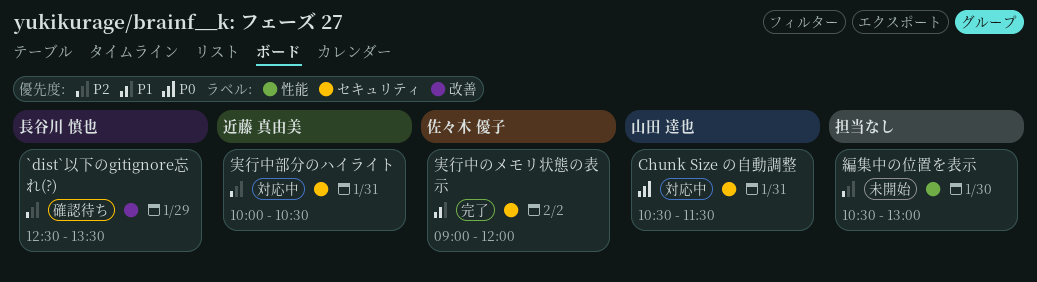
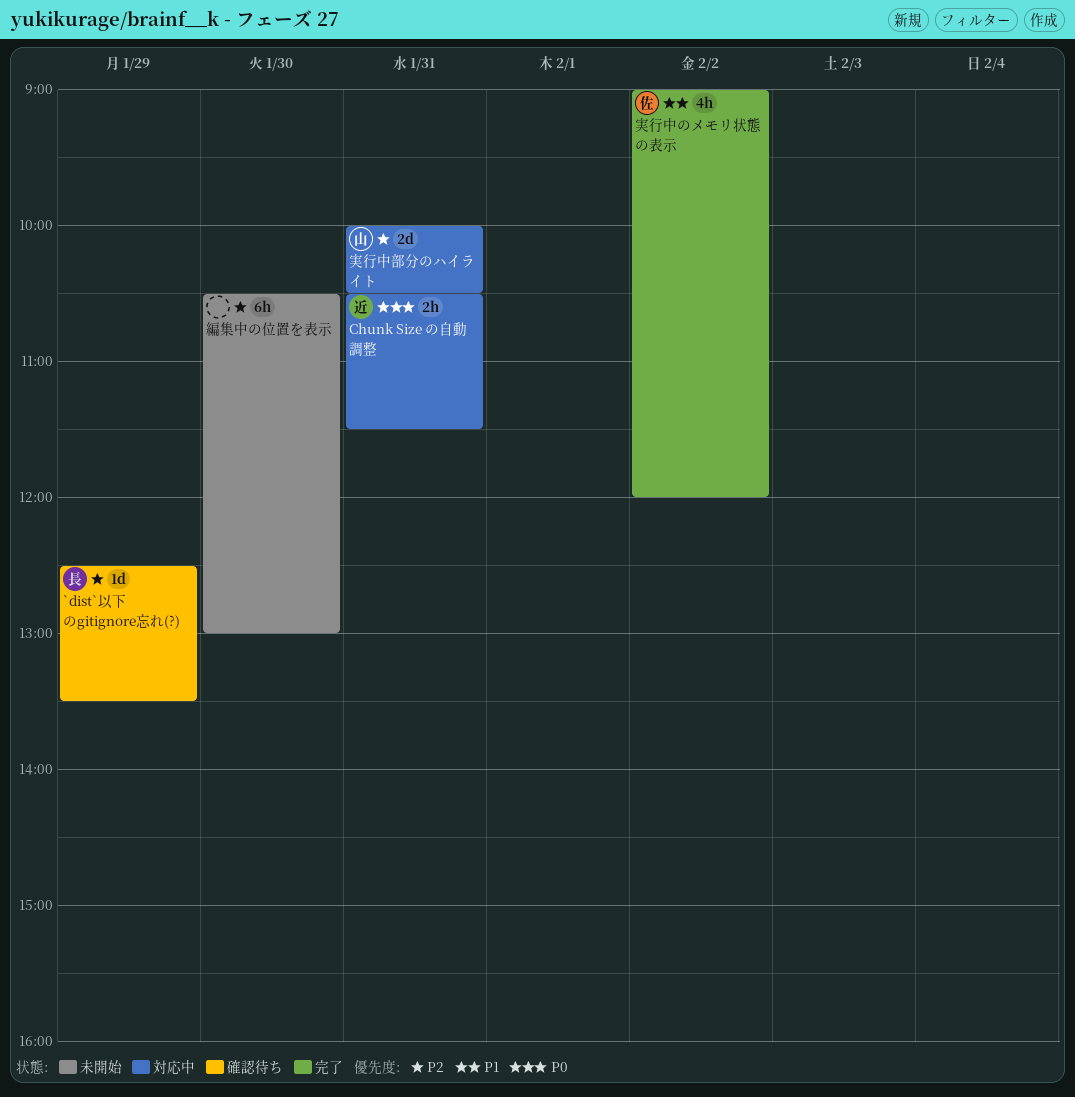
Chunk Size の自動調整, owner: 山田 達也 -> 近藤 真由美
実行中部分のハイライト, owner: 近藤 真由美 -> 山田 達也

